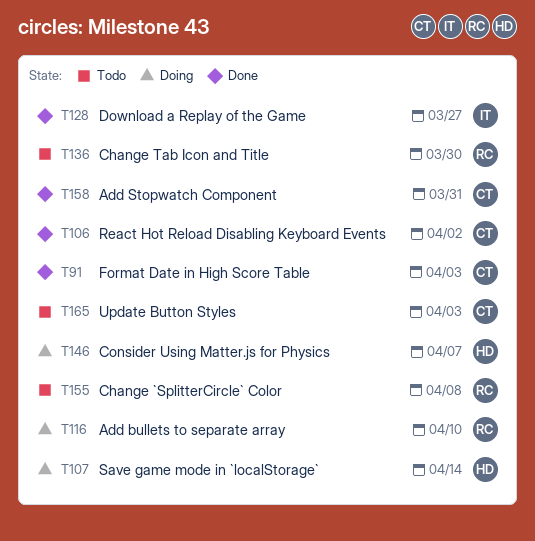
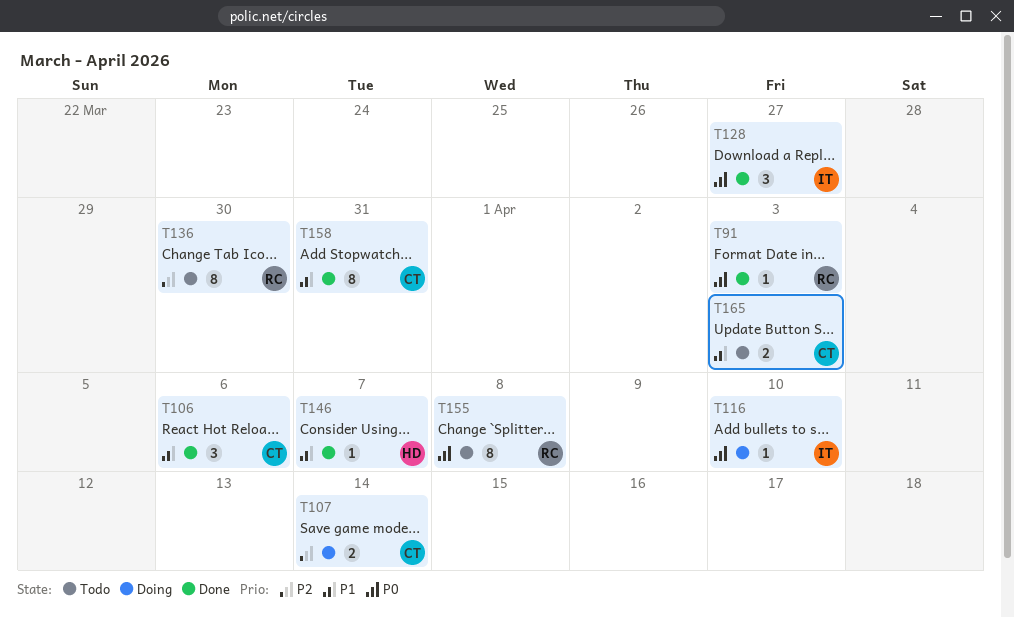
T91, owner: CT -> RC
T106, due: Apr 2 -> Apr 6
T107, owner: HD -> CT
T116, owner: RC -> IT
T146, status: Doing -> Done

